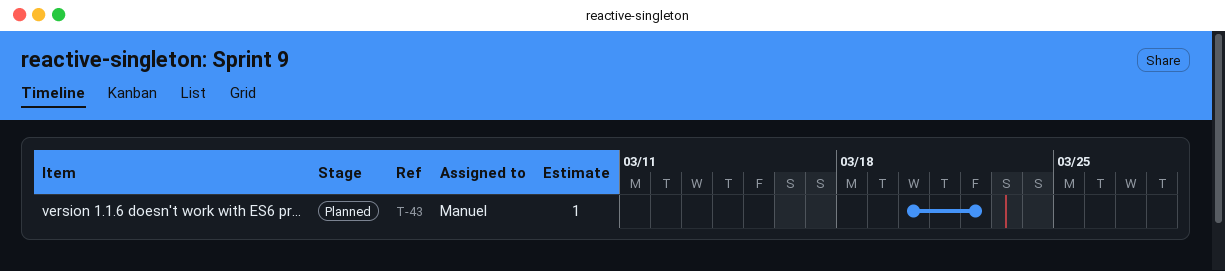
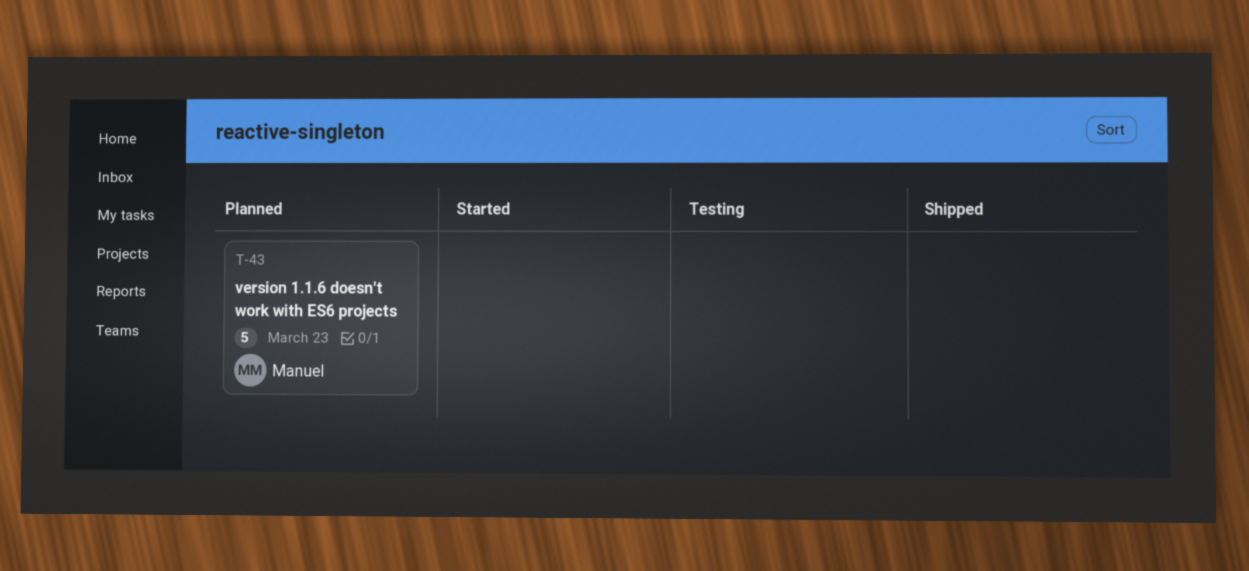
T-43, estimate: 1 -> 5
T-43, due: Mar 22 -> Mar 23

